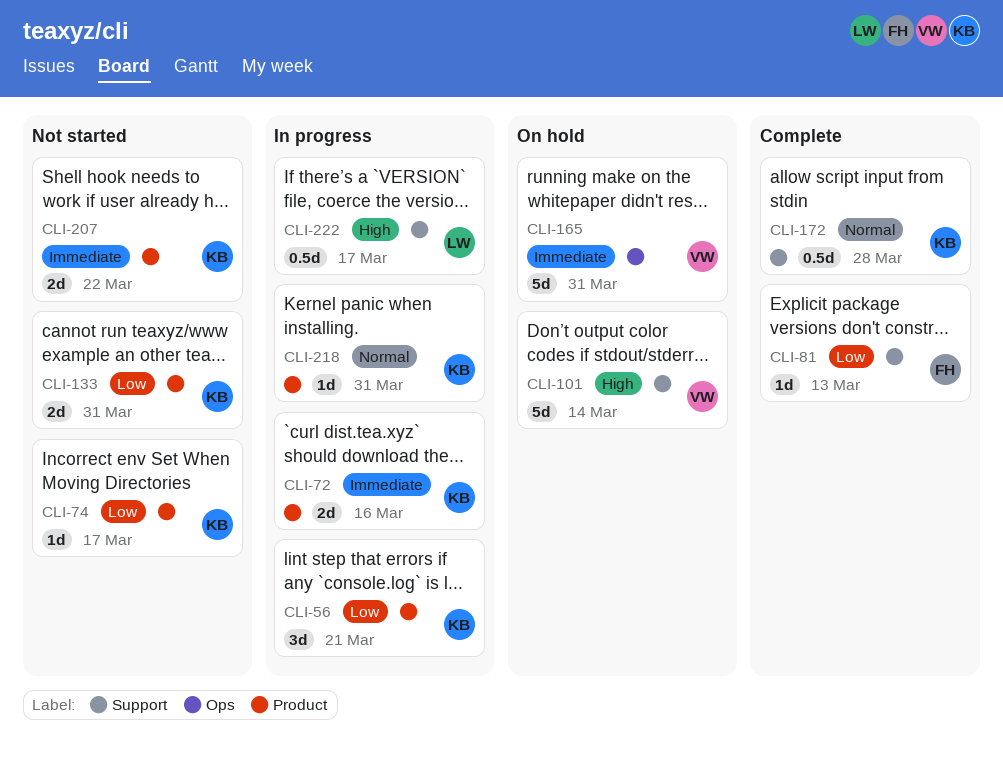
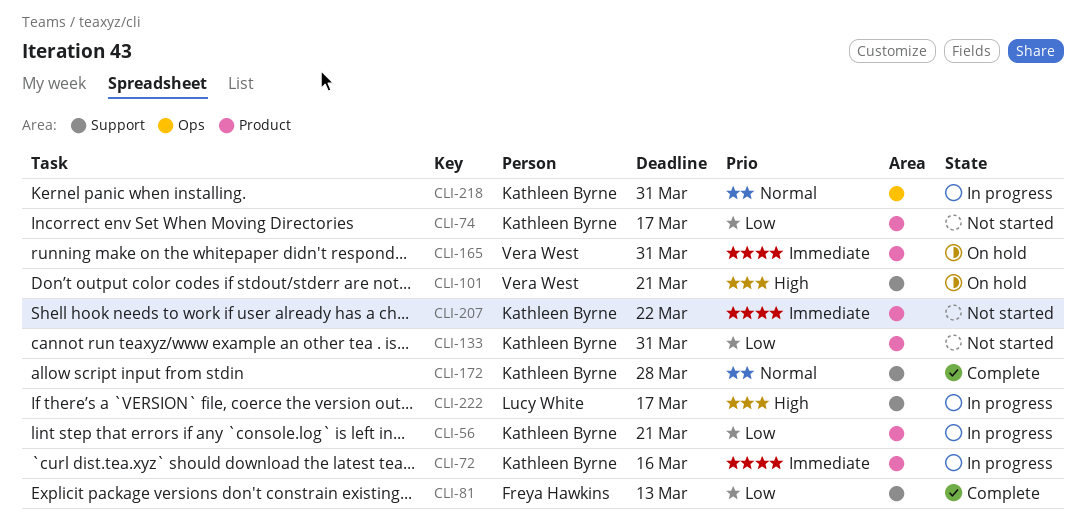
CLI-101, due: Mar 14 -> Mar 21
CLI-165, label: Ops -> Product
CLI-218, label: Product -> Ops

